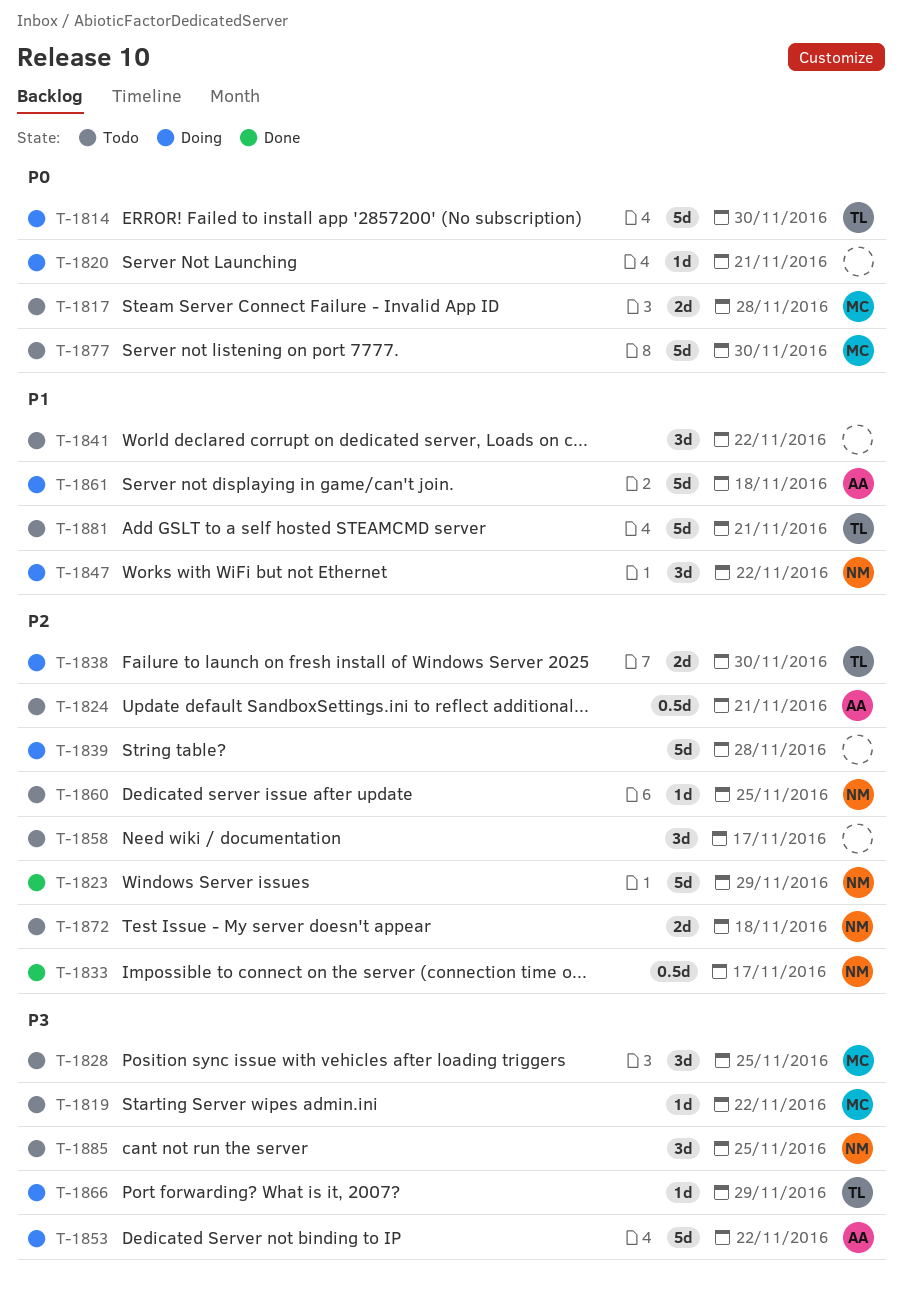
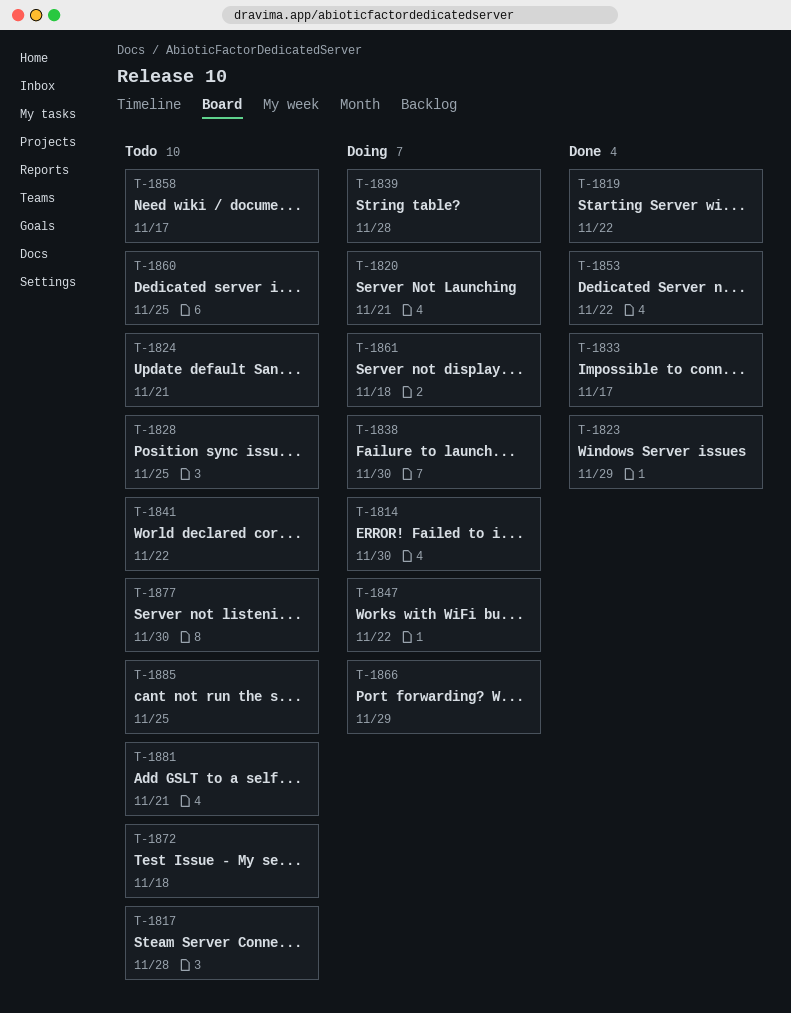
T-1819, status: Todo -> Done
T-1853, status: Doing -> Done

